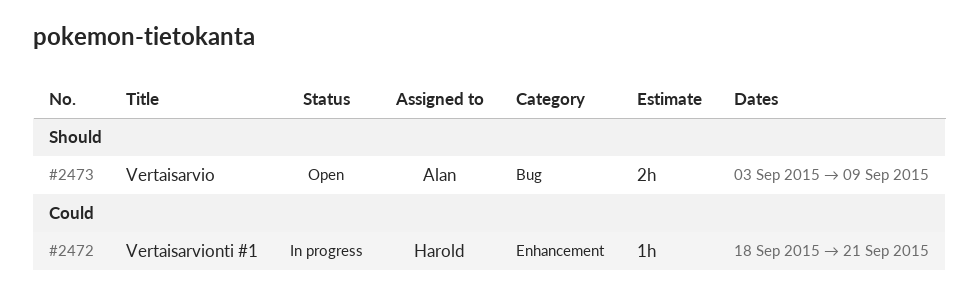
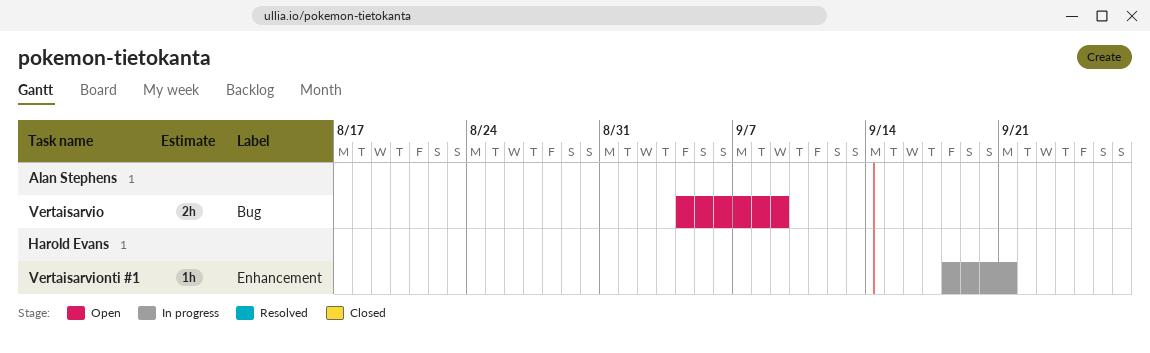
Vertaisarvio, start: Sep 3 -> Sep 4

